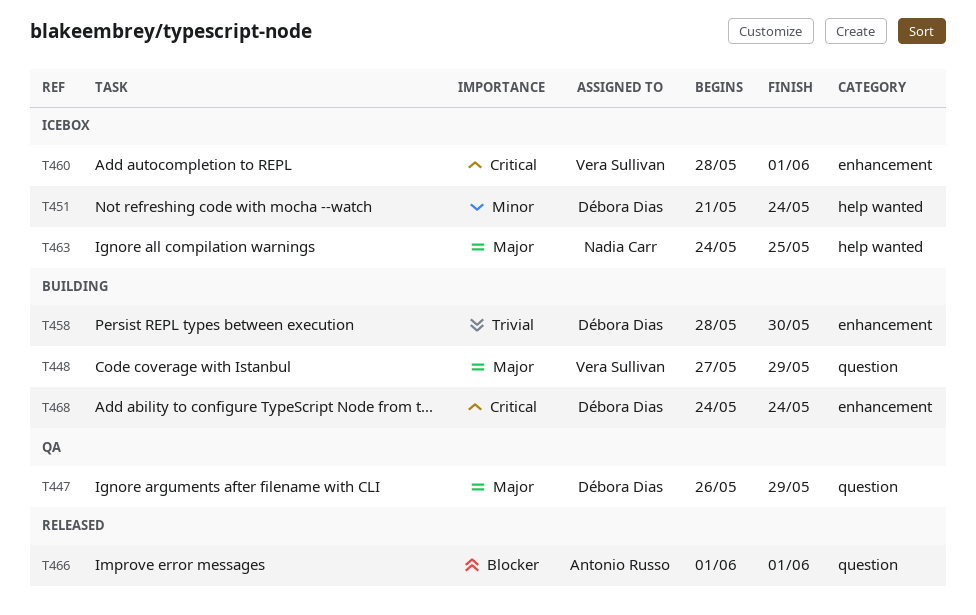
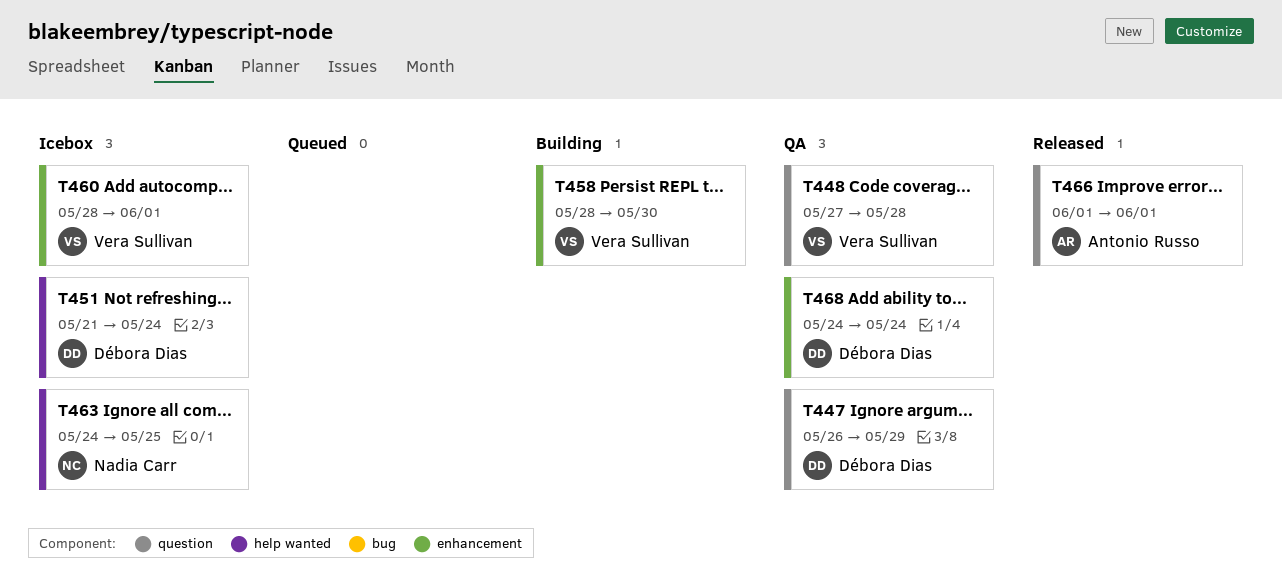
T448, status: Building -> QA
T448, due: May 29 -> May 28
T458, owner: Débora Dias -> Vera Sullivan
T468, status: Building -> QA

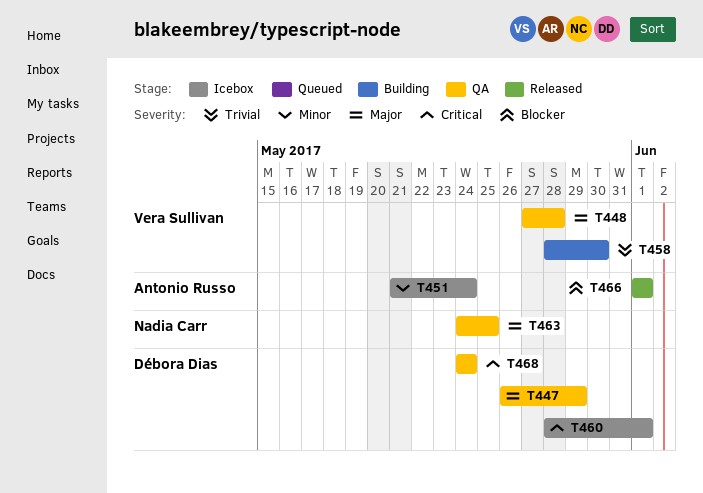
T451, owner: Débora Dias -> Antonio Russo
T460, owner: Vera Sullivan -> Débora Dias
T463, status: Icebox -> QA

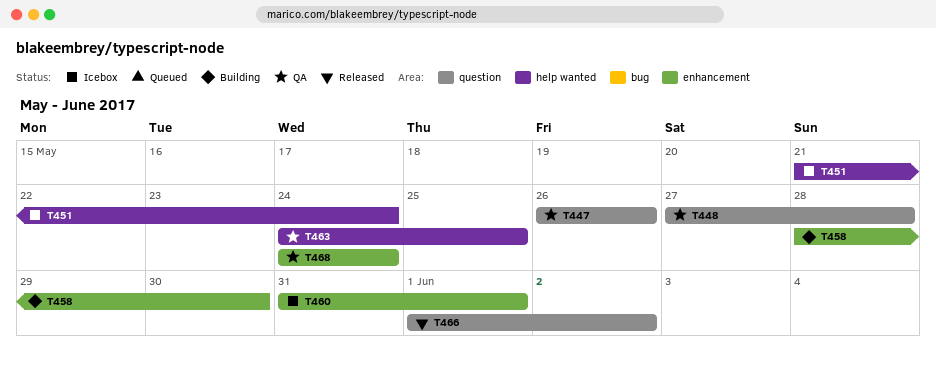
T447, due: May 29 -> May 26
T460, start: May 28 -> May 31
T466, due: Jun 1 -> Jun 2

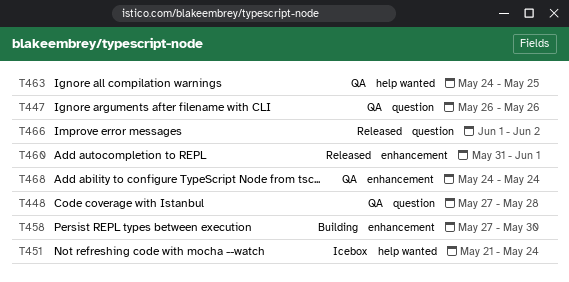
T458, start: May 28 -> May 27
T460, status: Icebox -> Released

